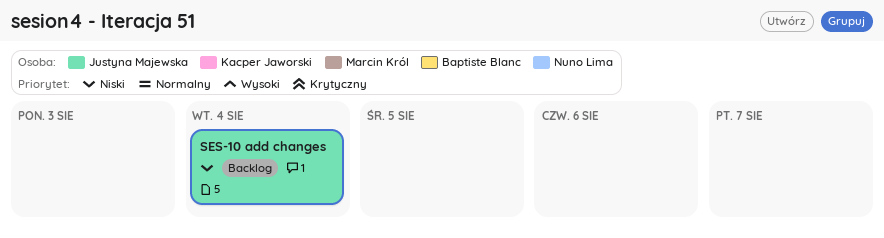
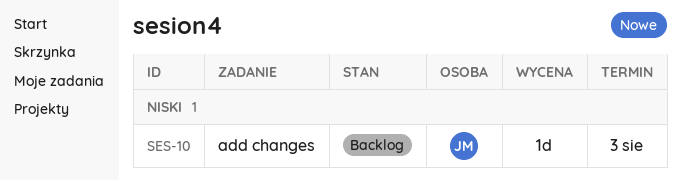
SES-10, due: Aug 4 -> Aug 3

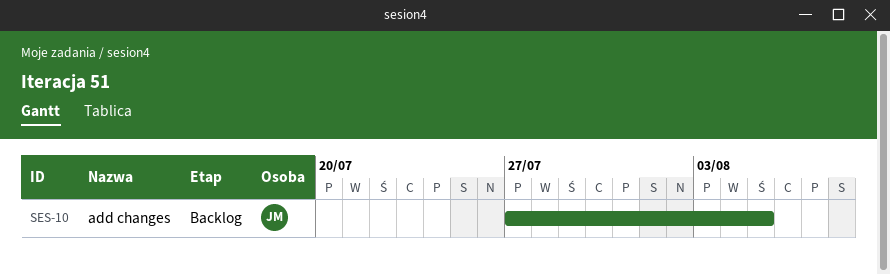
SES-10, due: Aug 3 -> Aug 5

